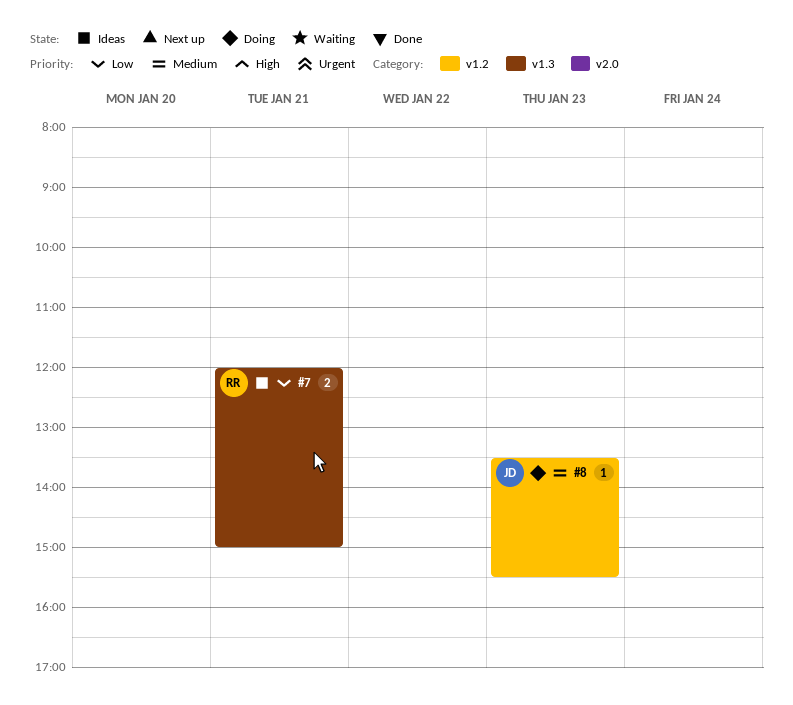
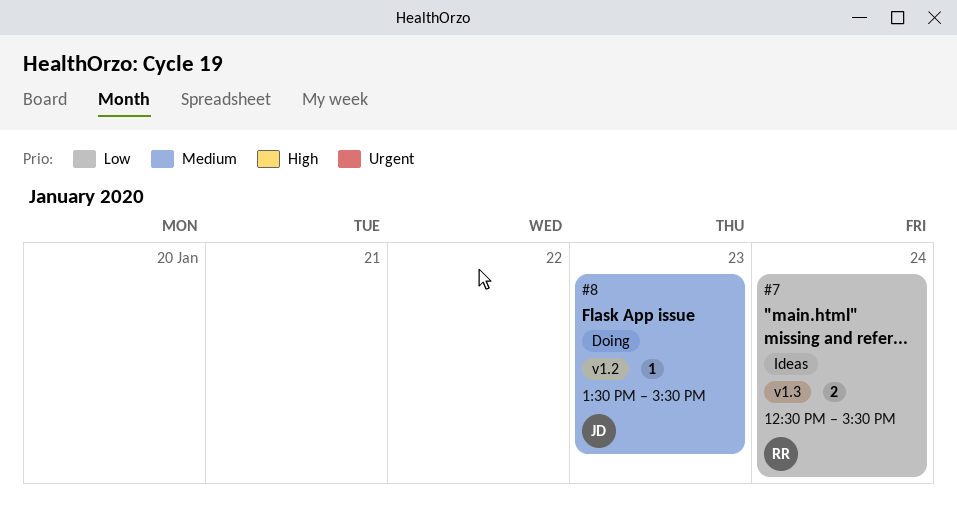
#7, day: Jan 21 -> Jan 24
#7, begins: 12:00 -> 12:30
#7, ends: 15:00 -> 15:30

